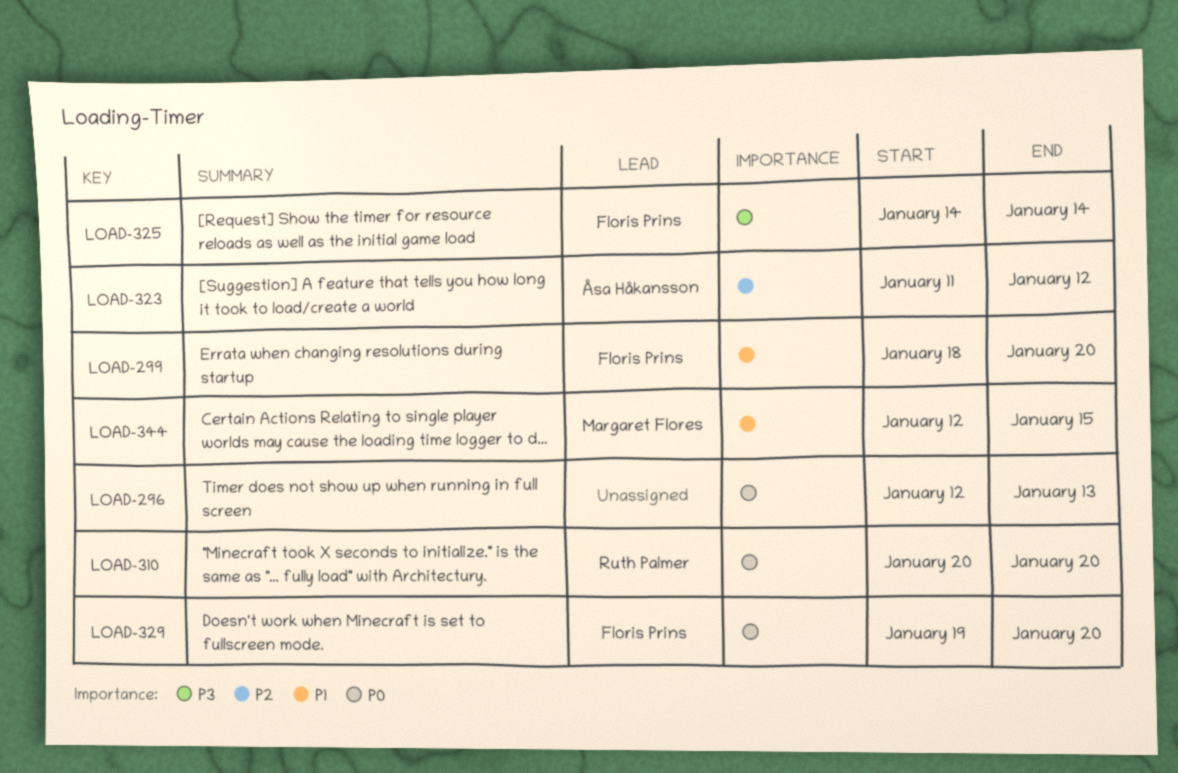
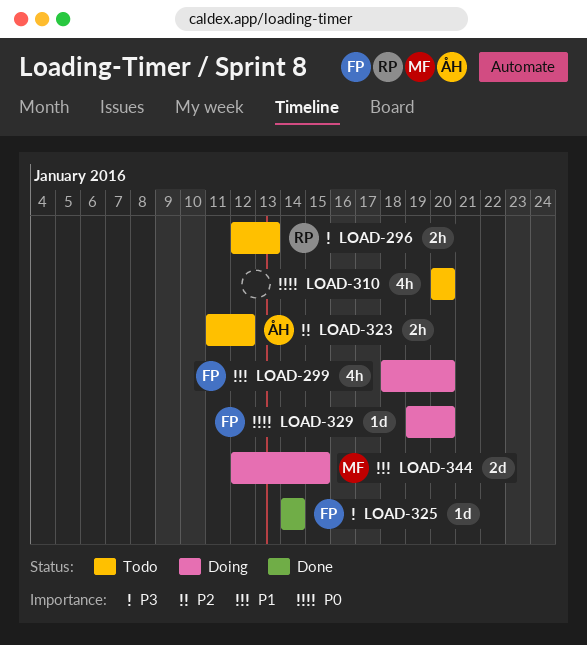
LOAD-296, owner: none -> Ruth Palmer
LOAD-296, priority: P0 -> P3
LOAD-310, owner: Ruth Palmer -> none

